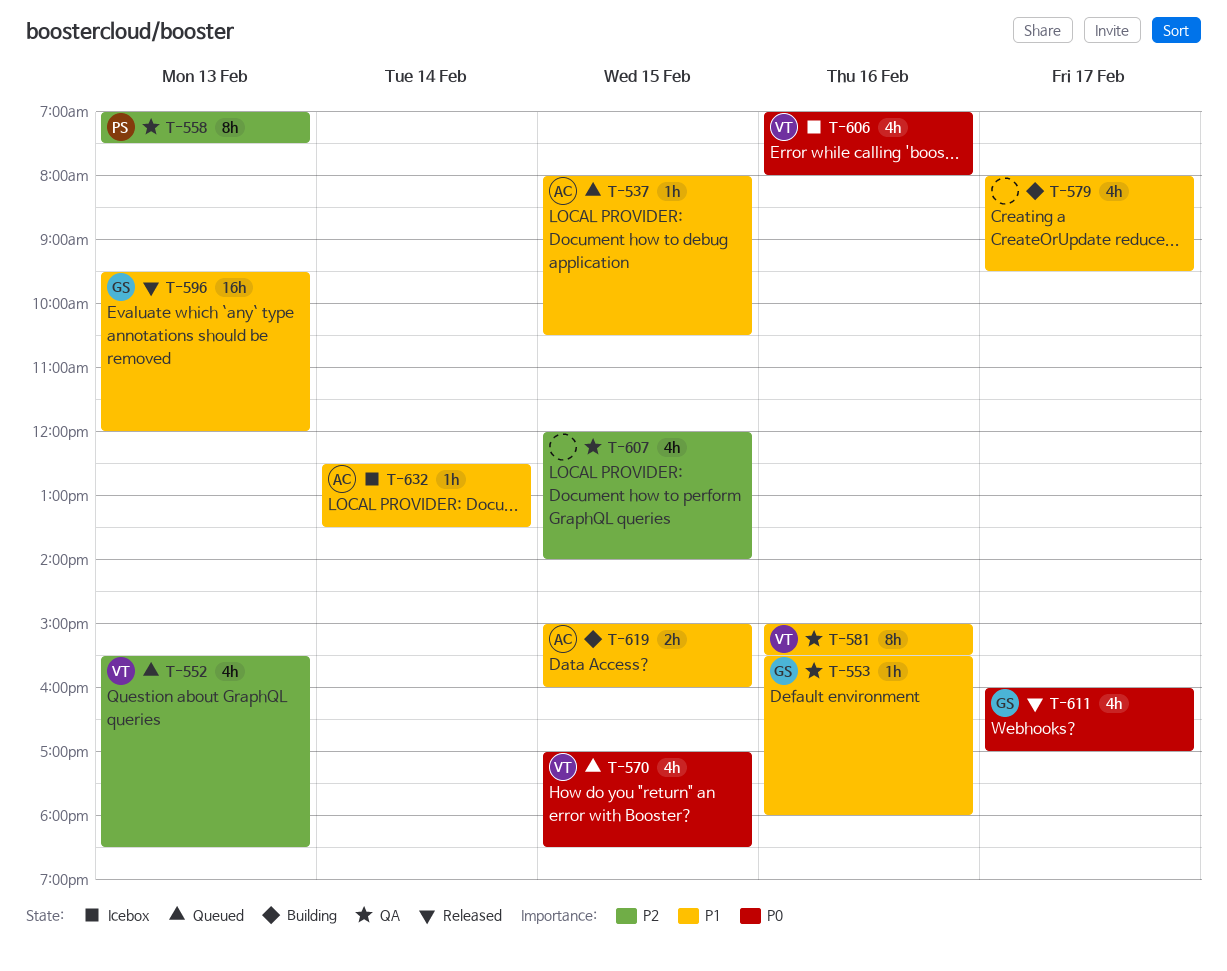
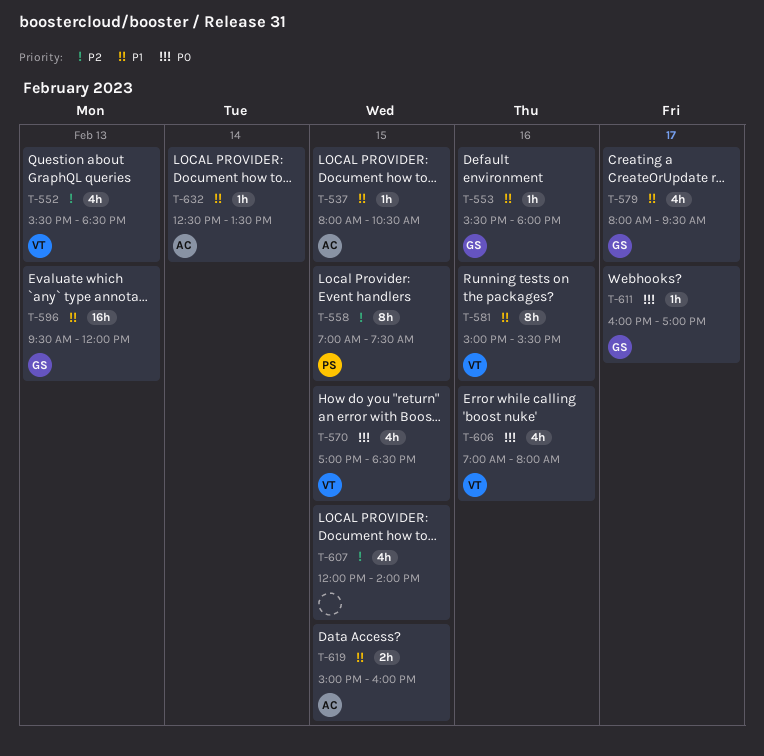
T-558, day: Feb 13 -> Feb 15
T-579, owner: none -> GS
T-611, estimate: 4h -> 1h

